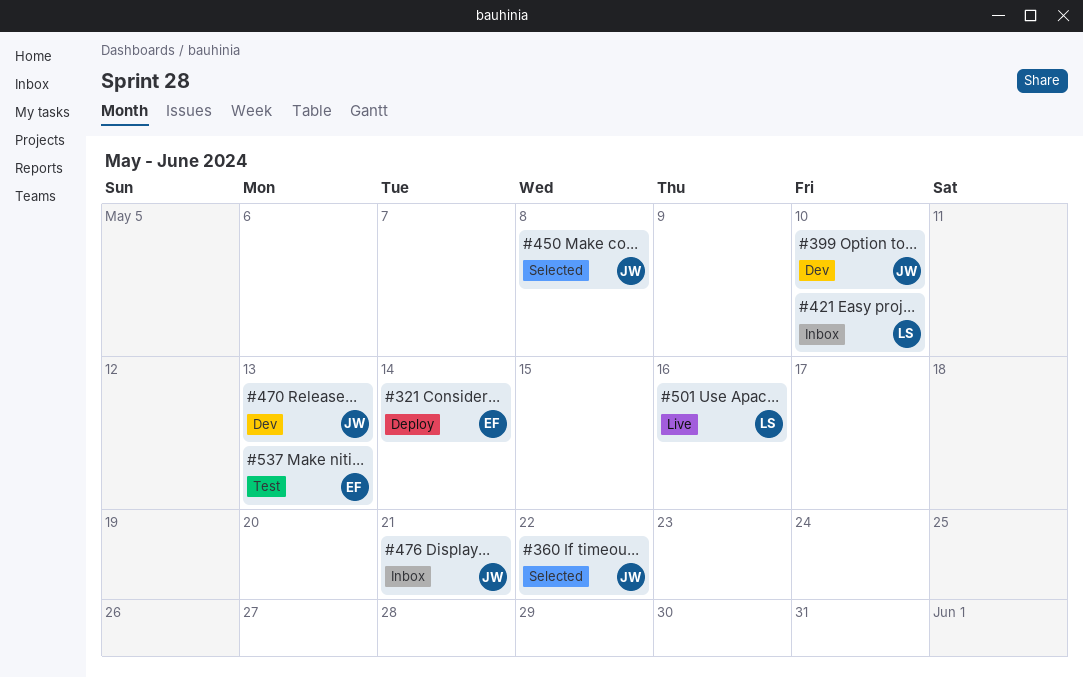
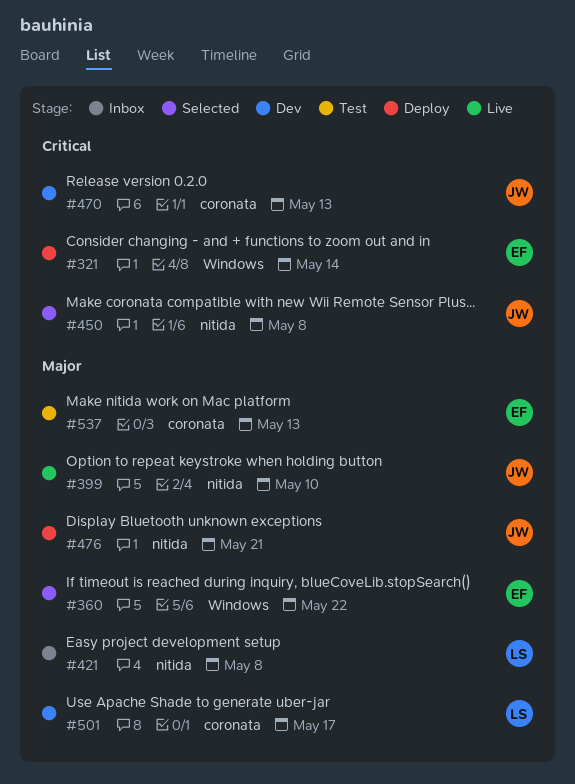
#360, owner: JW -> EF
#399, status: Dev -> Live
#421, due: May 10 -> May 8
#476, status: Inbox -> Deploy
#501, status: Live -> Dev
#501, due: May 16 -> May 17

